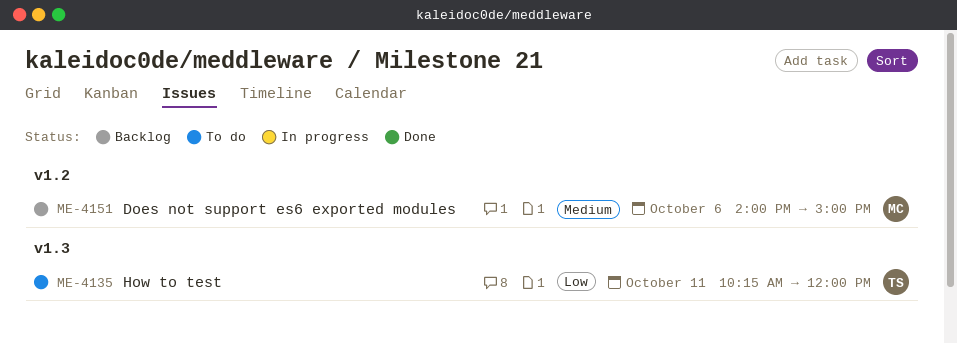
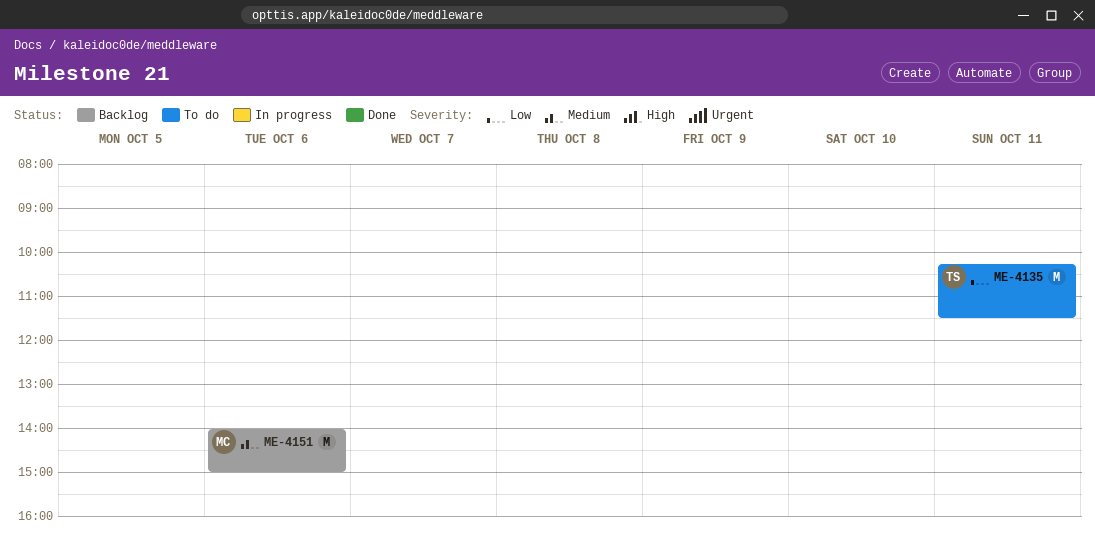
ME-4135, ends: 12:00 -> 11:30

